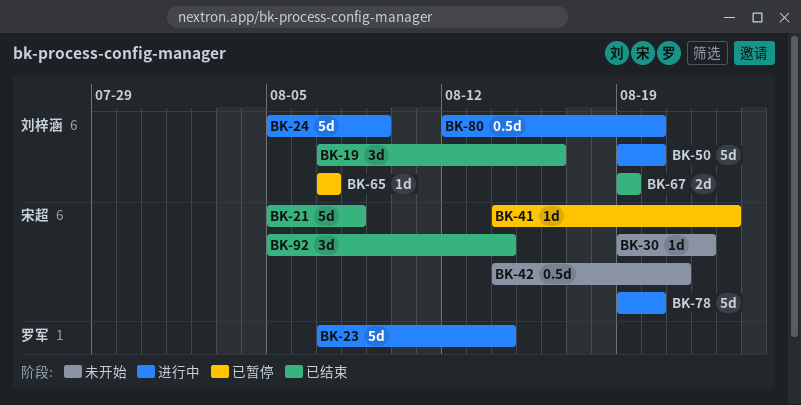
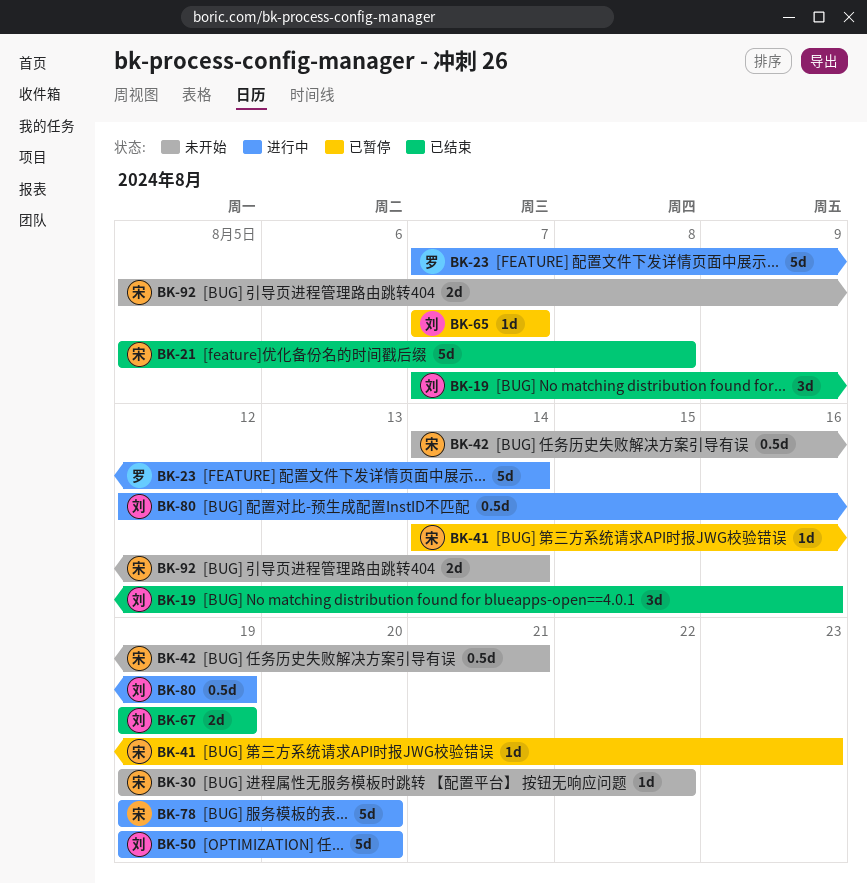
BK-24: present -> none
BK-80, due: Aug 20 -> Aug 19
BK-92, status: 已结束 -> 未开始
BK-92, estimate: 3d -> 2d

